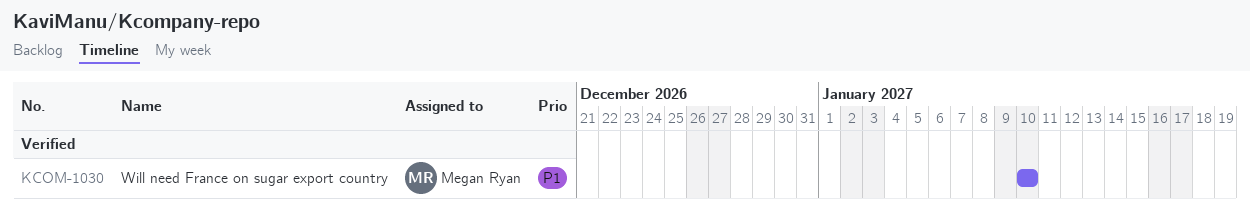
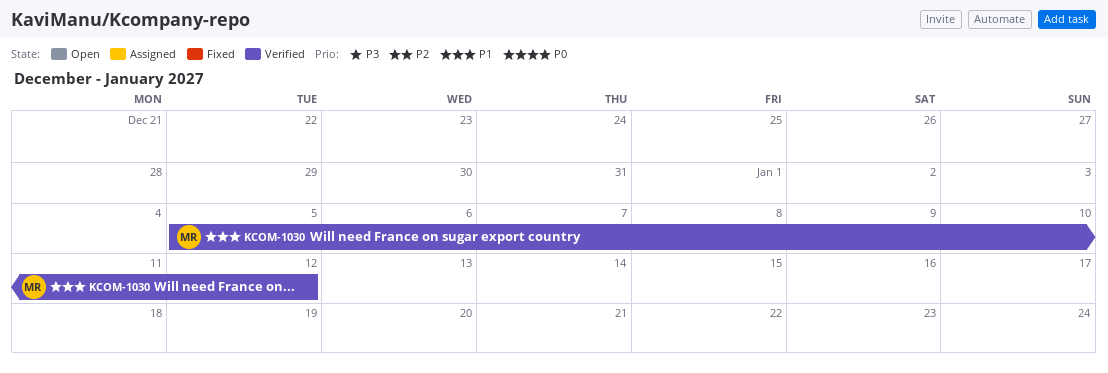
KCOM-1030, start: Jan 10 -> Jan 5
KCOM-1030, due: Jan 10 -> Jan 12

